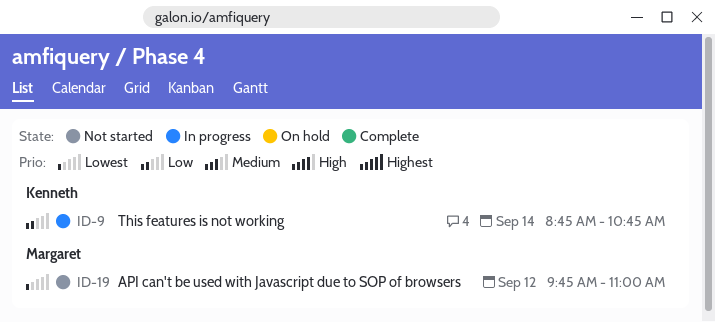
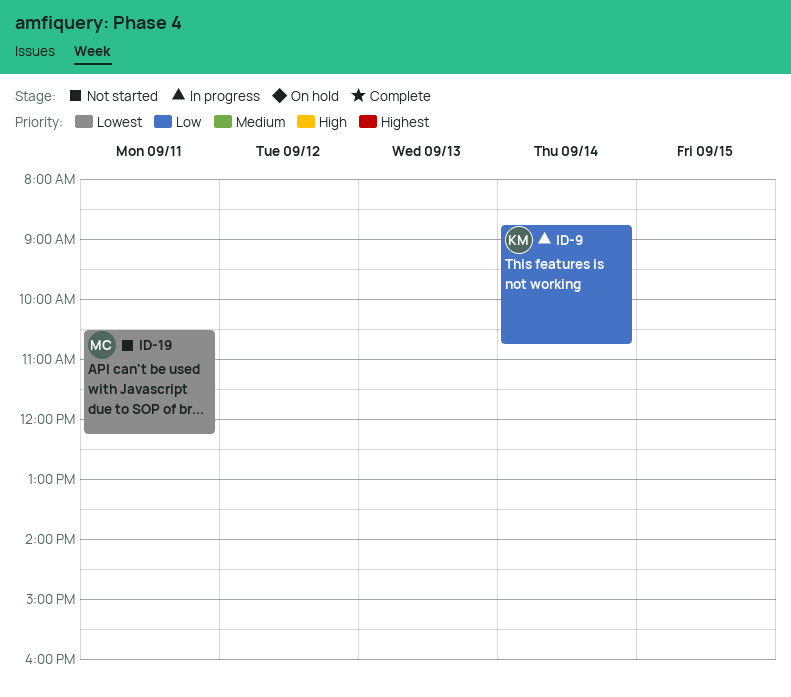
ID-19, day: Sep 12 -> Sep 11
ID-19, begins: 09:45 -> 10:30
ID-19, ends: 11:00 -> 12:15

